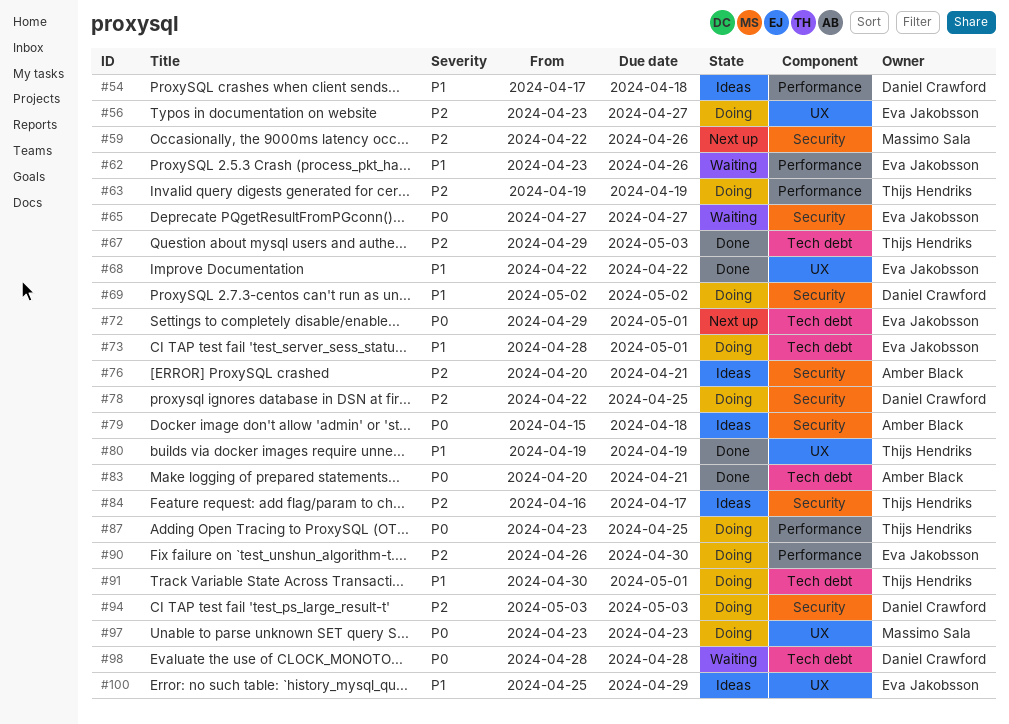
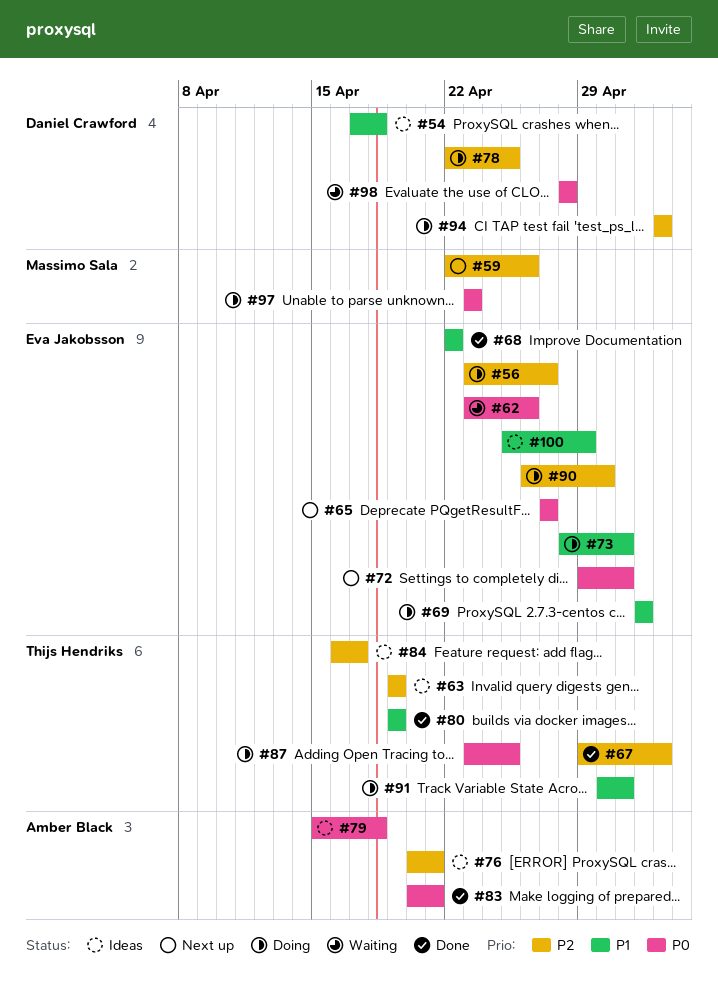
#62, priority: P1 -> P0
#63, status: Doing -> Ideas
#65, status: Waiting -> Next up
#69, owner: Daniel Crawford -> Eva Jakobsson

